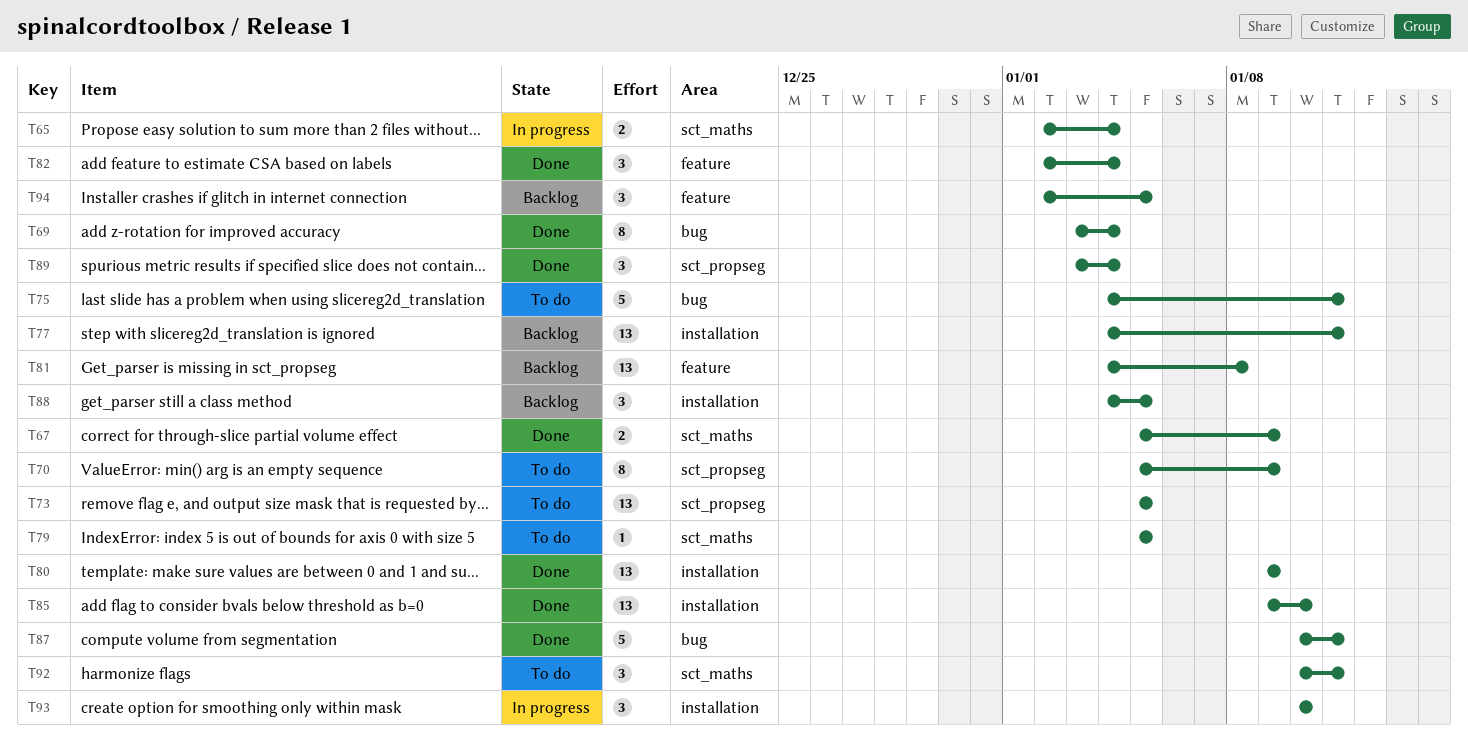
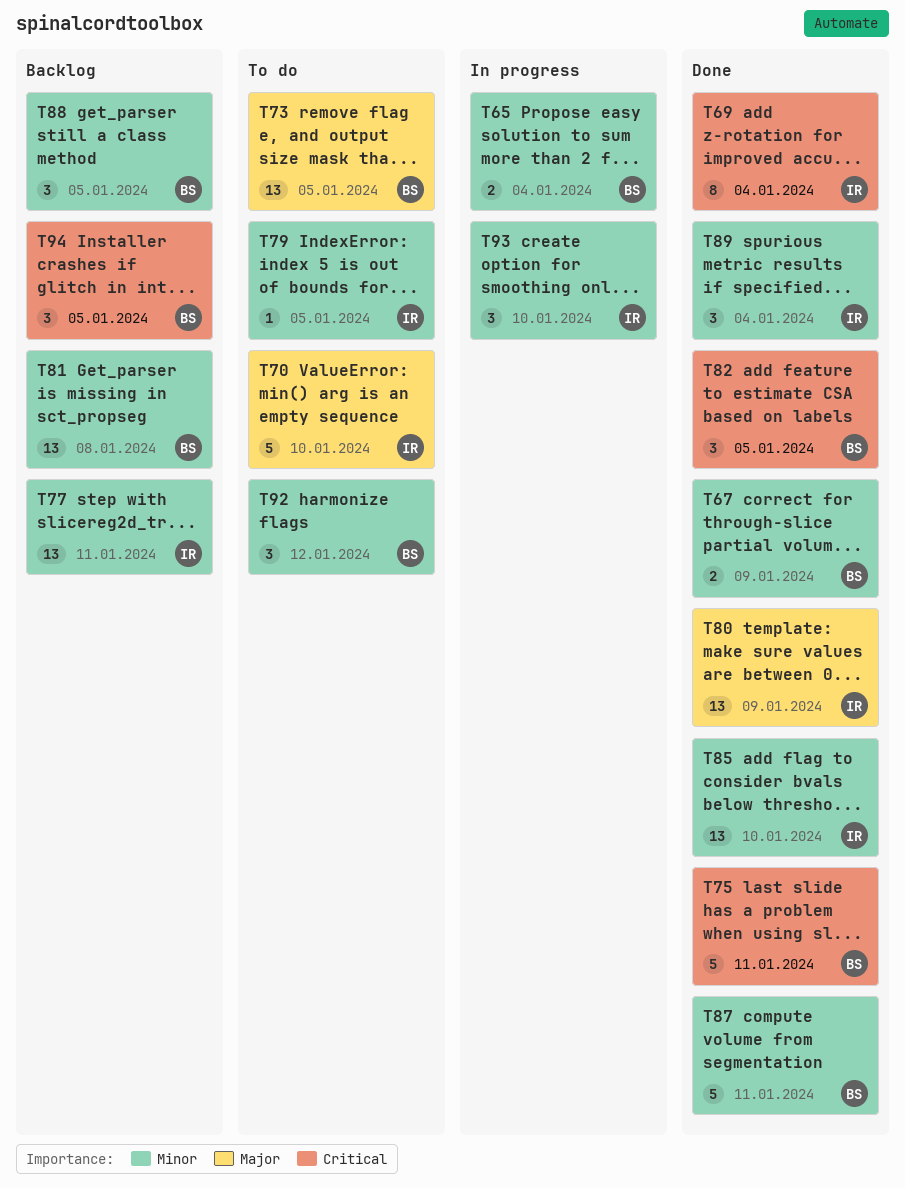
T70, estimate: 8 -> 5
T70, due: Jan 9 -> Jan 10
T75, status: To do -> Done
T82, due: Jan 4 -> Jan 5
T92, due: Jan 11 -> Jan 12

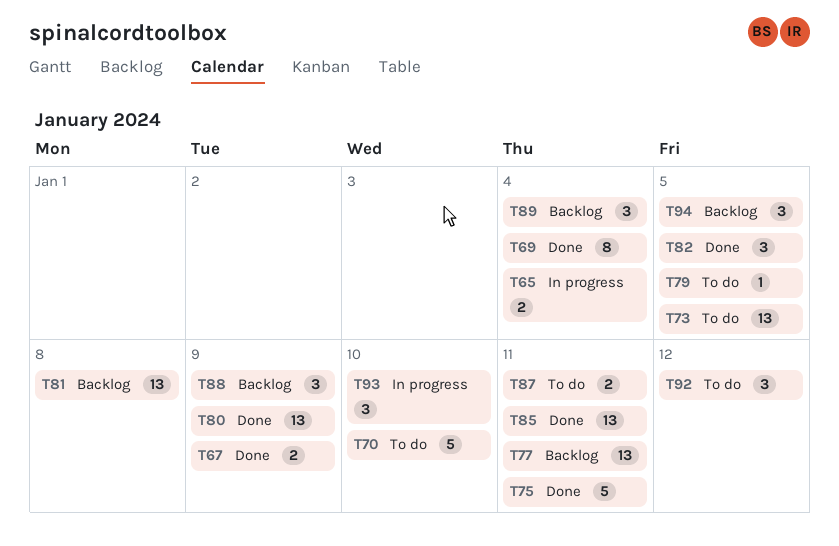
T85, due: Jan 10 -> Jan 11
T87, status: Done -> To do
T87, estimate: 5 -> 2
T88, due: Jan 5 -> Jan 9
T89, status: Done -> Backlog

